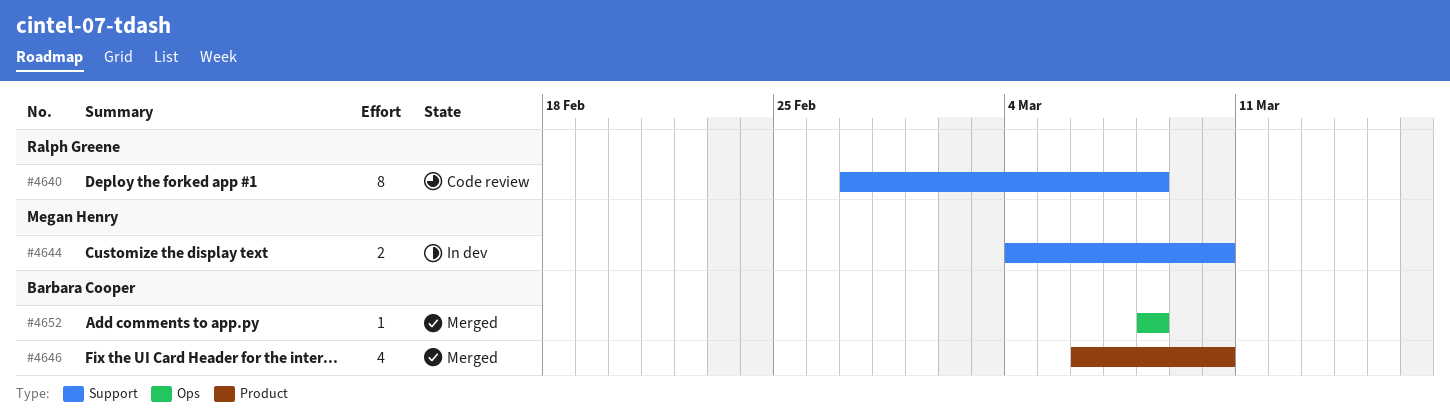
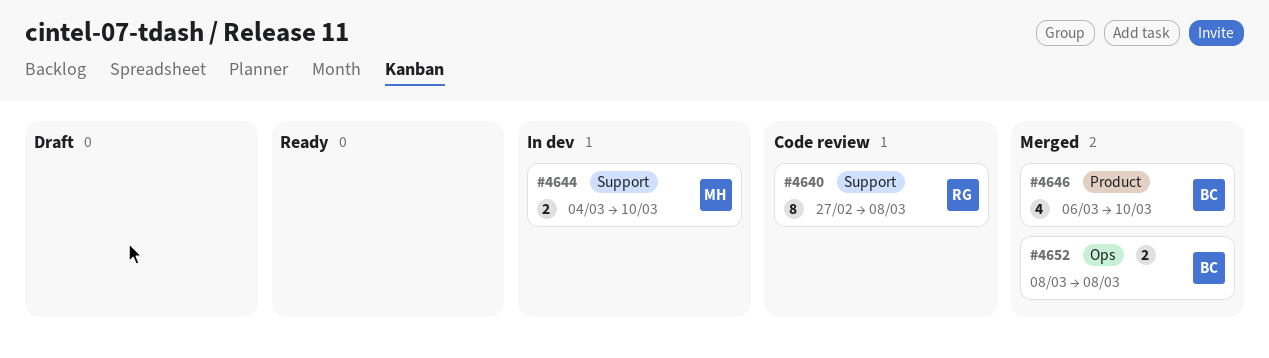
#4652, estimate: 1 -> 2

